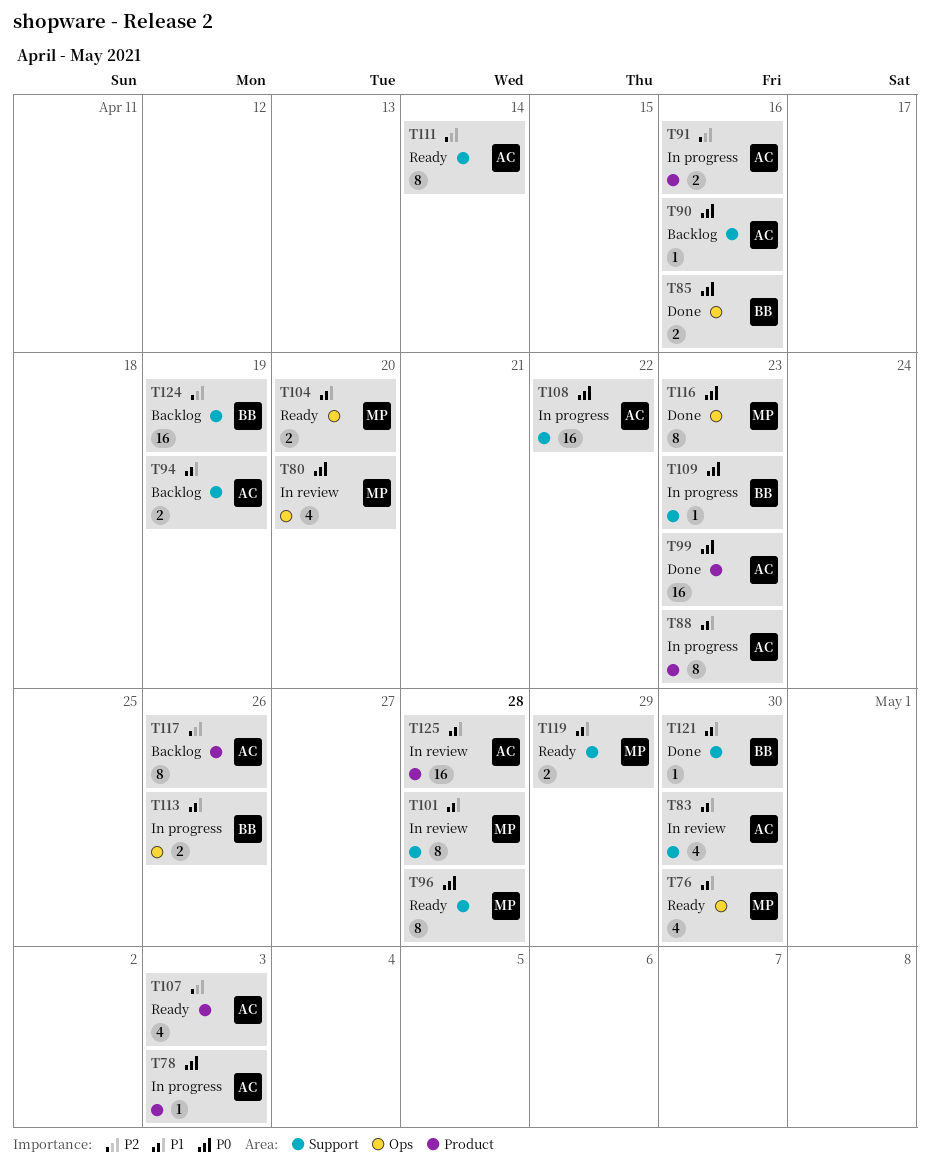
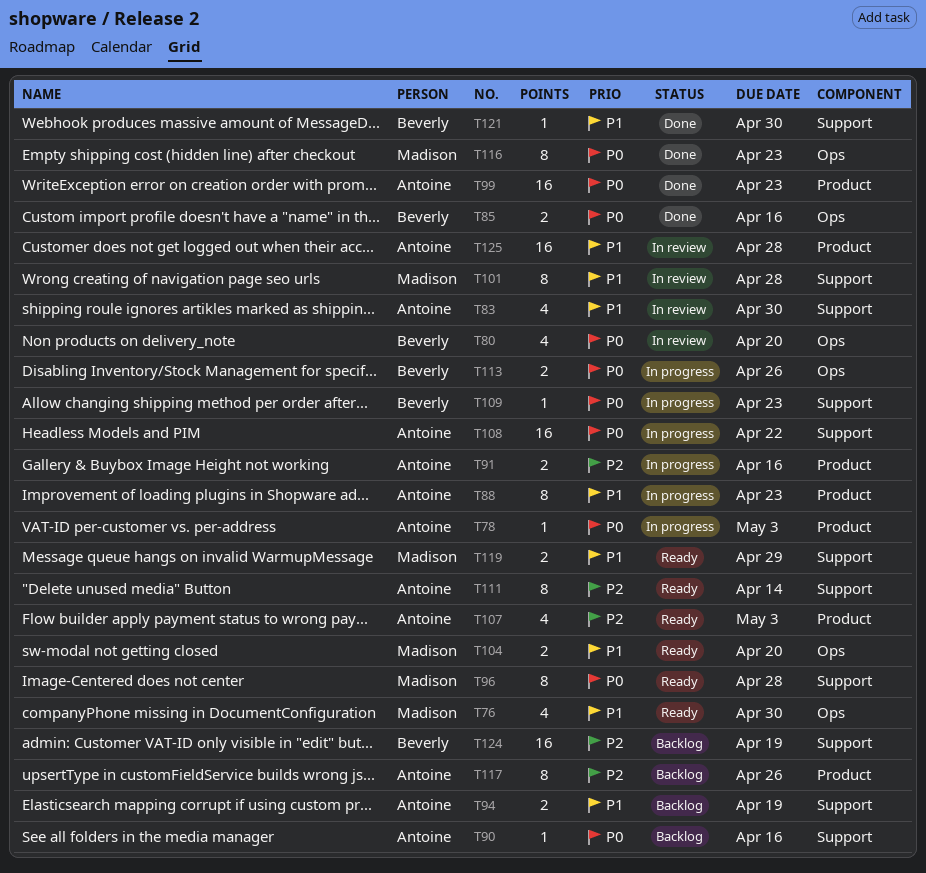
T80, owner: Madison -> Beverly
T113, priority: P1 -> P0

